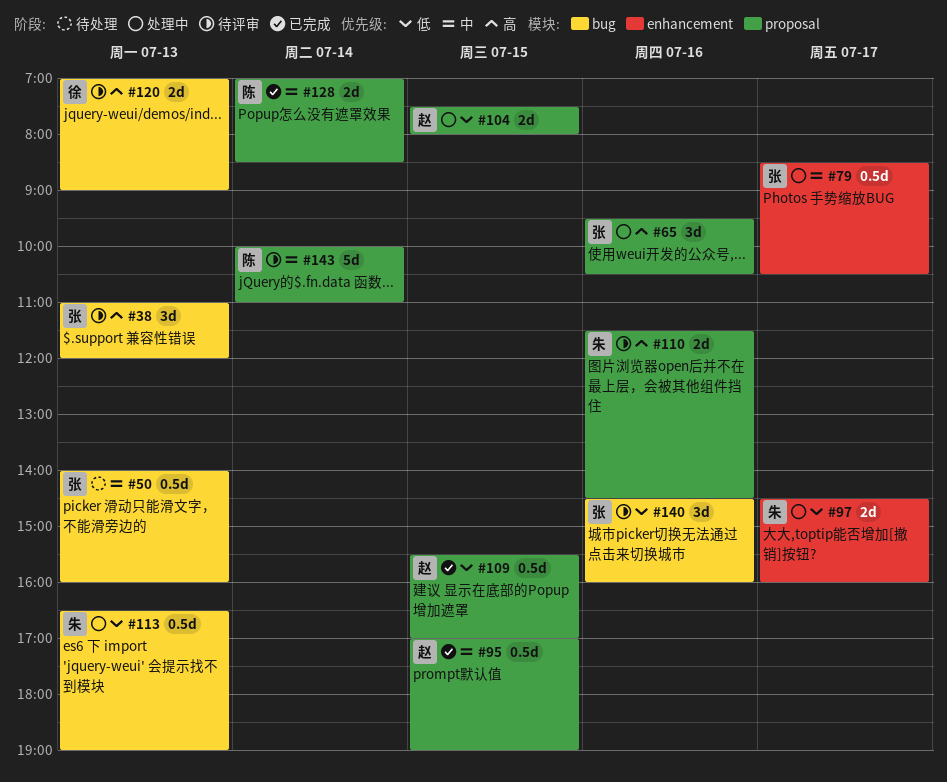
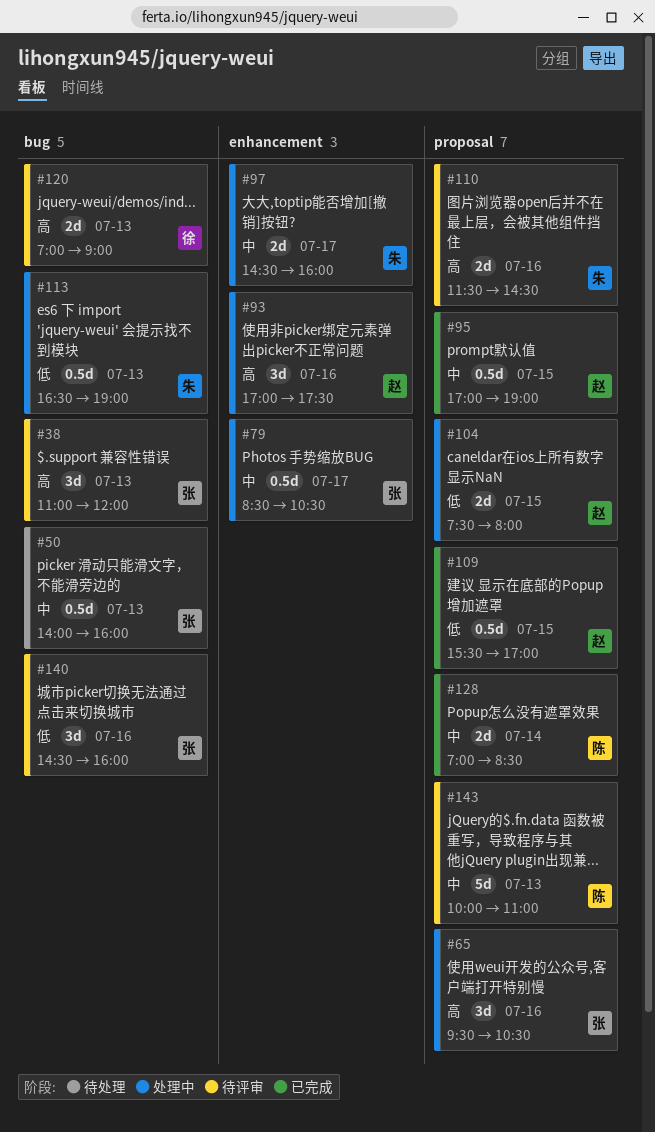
#93: none -> present
#97, priority: 低 -> 中
#143, day: Jul 14 -> Jul 13

